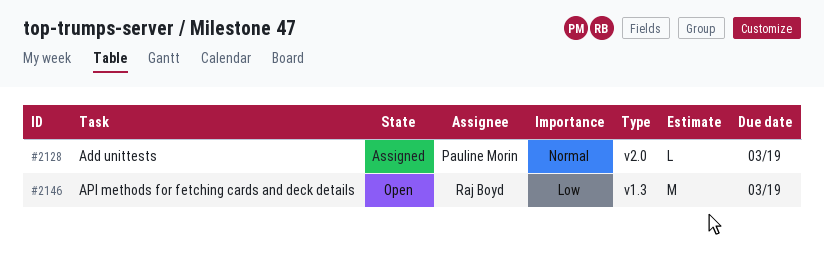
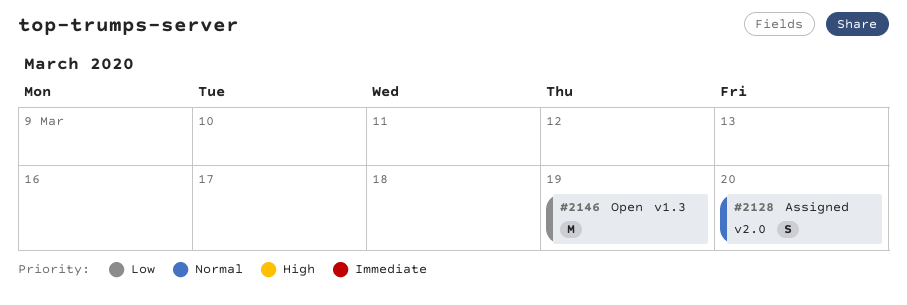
#2128, estimate: L -> S
#2128, due: Mar 19 -> Mar 20

